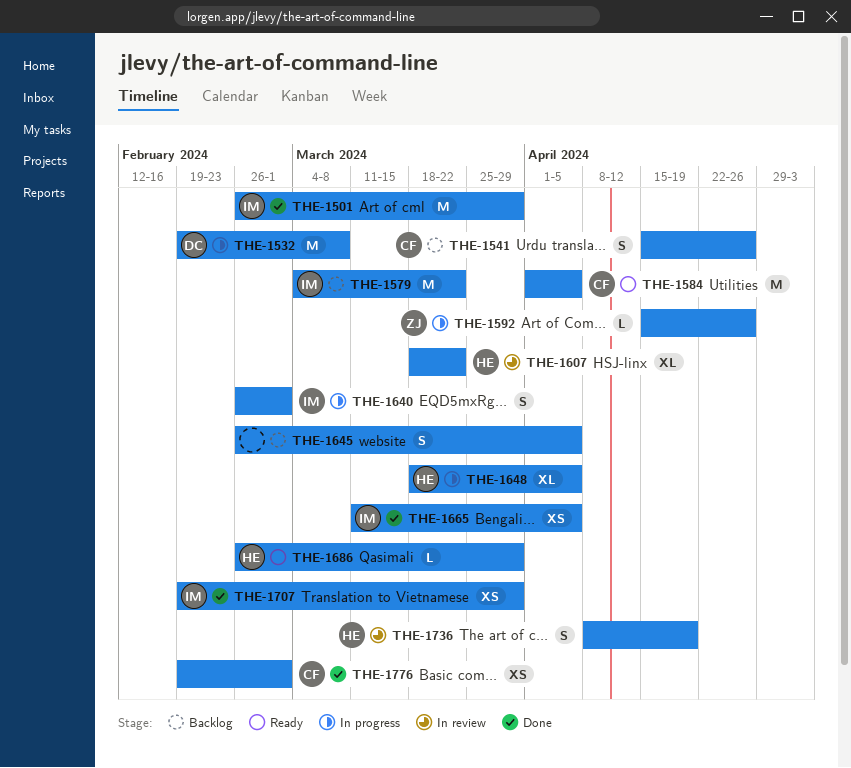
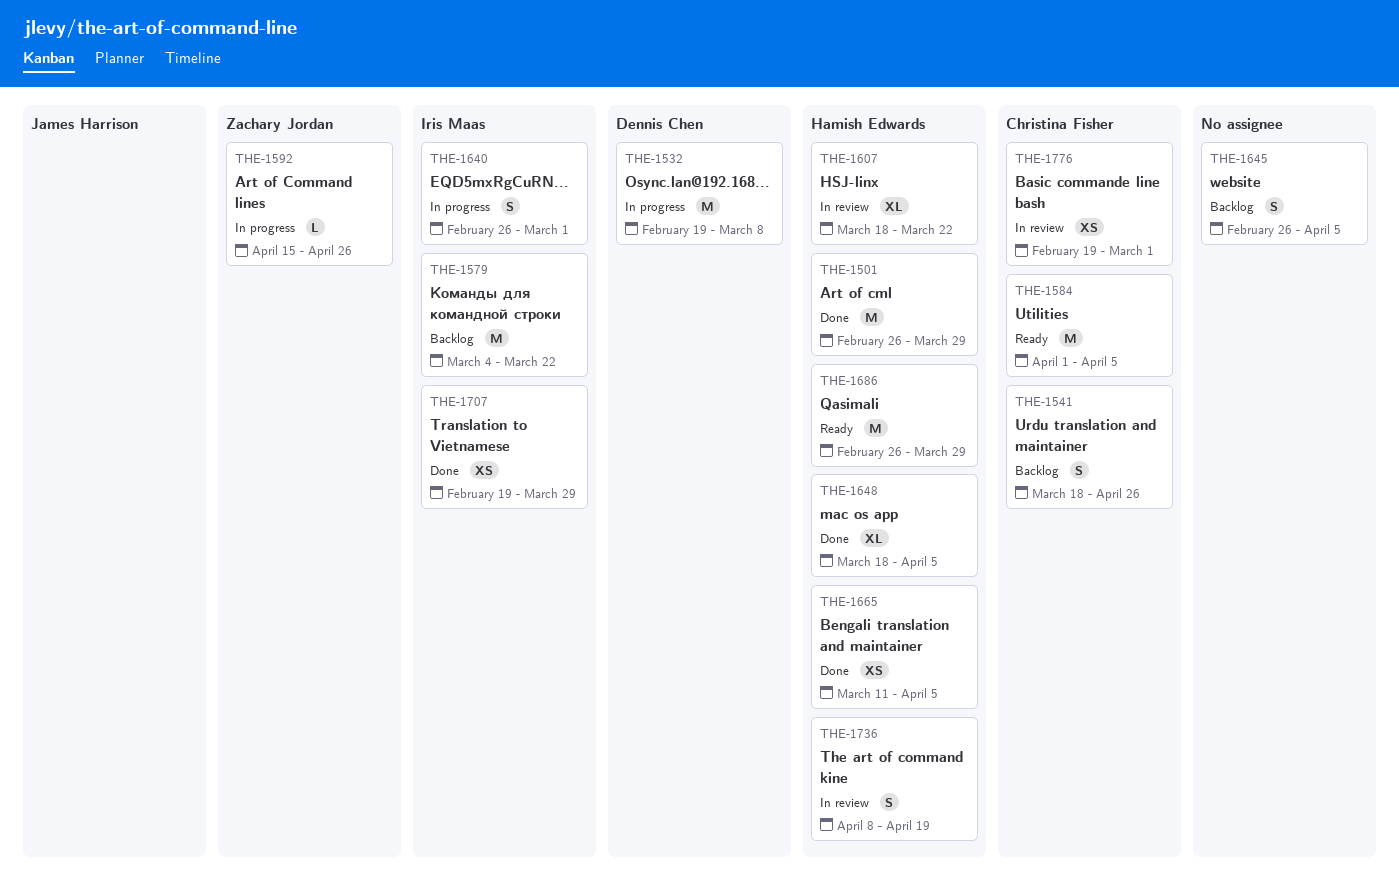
THE-1501, owner: Iris Maas -> Hamish Edwards
THE-1541, start: Apr 15 -> Mar 18
THE-1648, status: In progress -> Done
THE-1665, owner: Iris Maas -> Hamish Edwards
THE-1686, estimate: L -> M
THE-1776, status: Done -> In review

